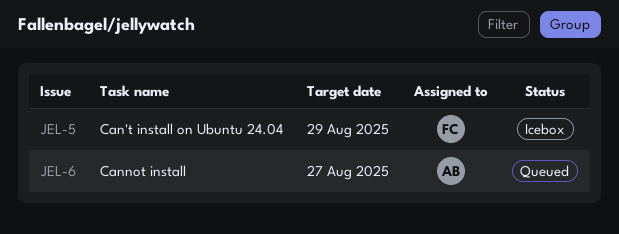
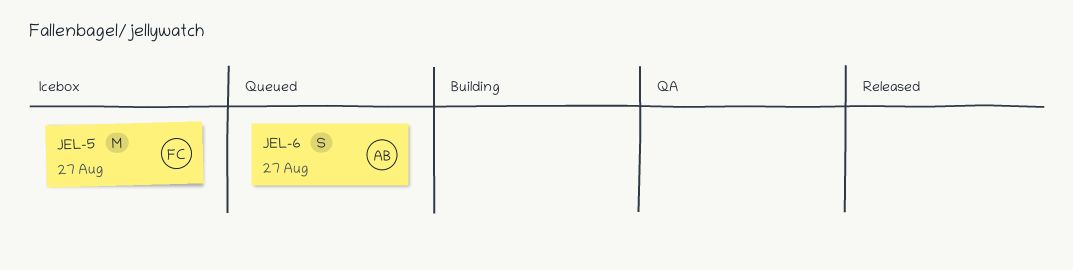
JEL-5, due: Aug 29 -> Aug 27

